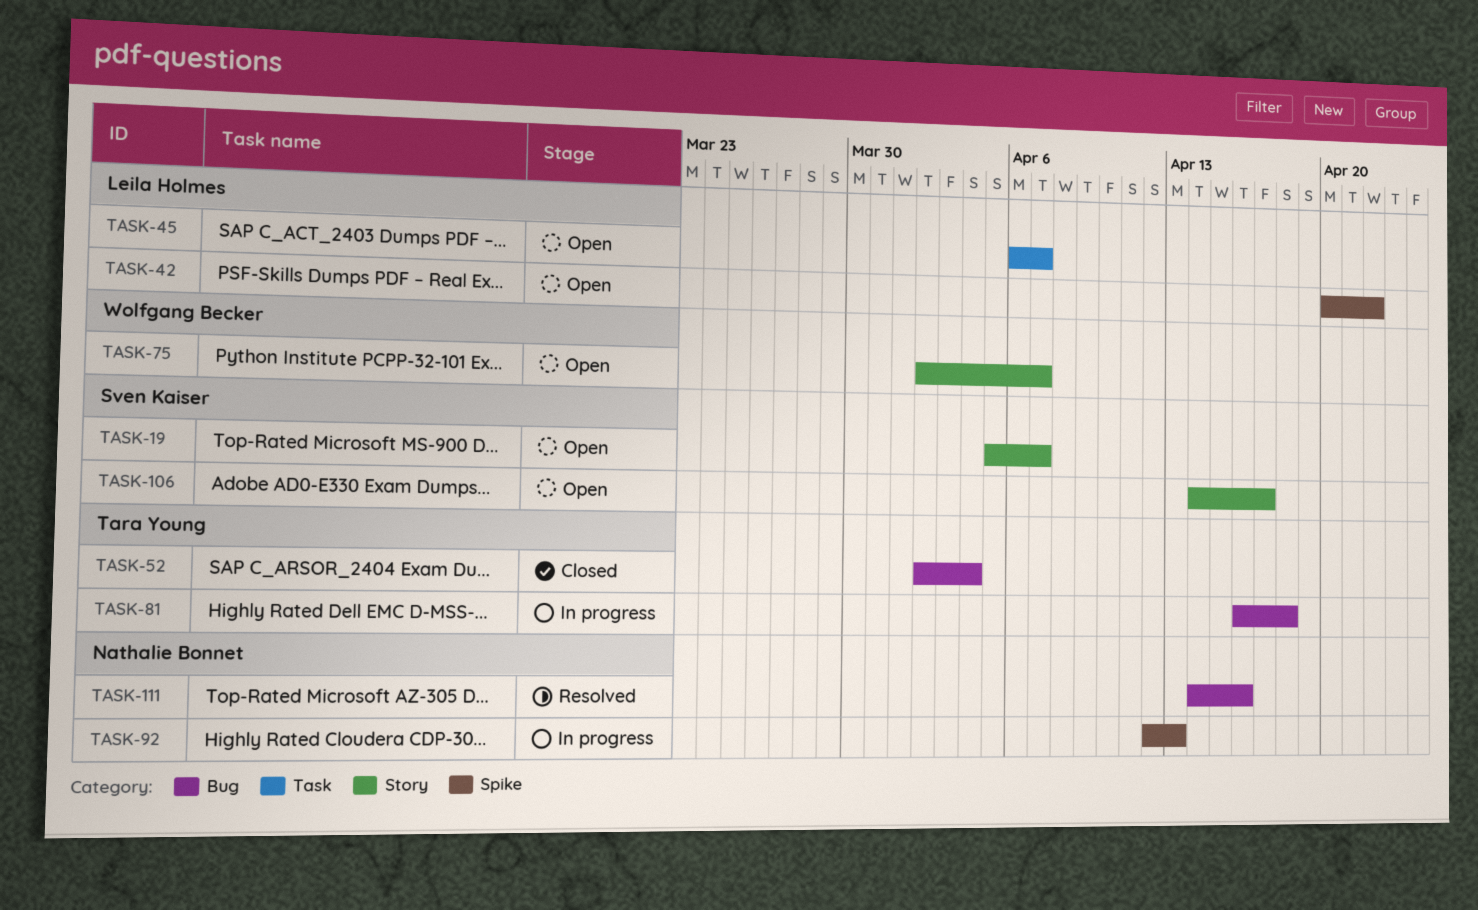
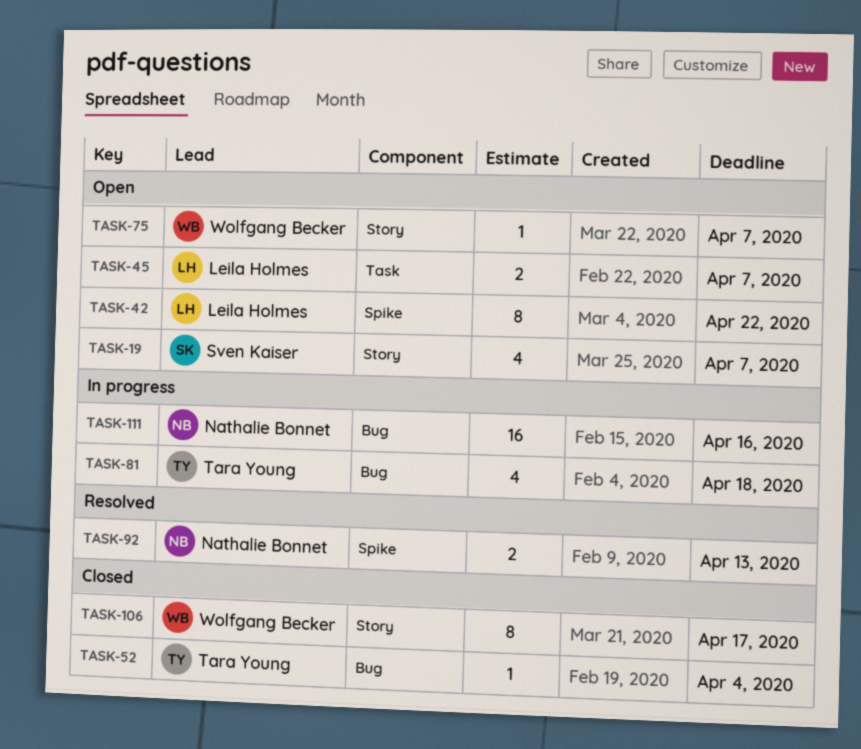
TASK-92, status: In progress -> Resolved
TASK-106, status: Open -> Closed
TASK-106, owner: Sven Kaiser -> Wolfgang Becker
TASK-111, status: Resolved -> In progress

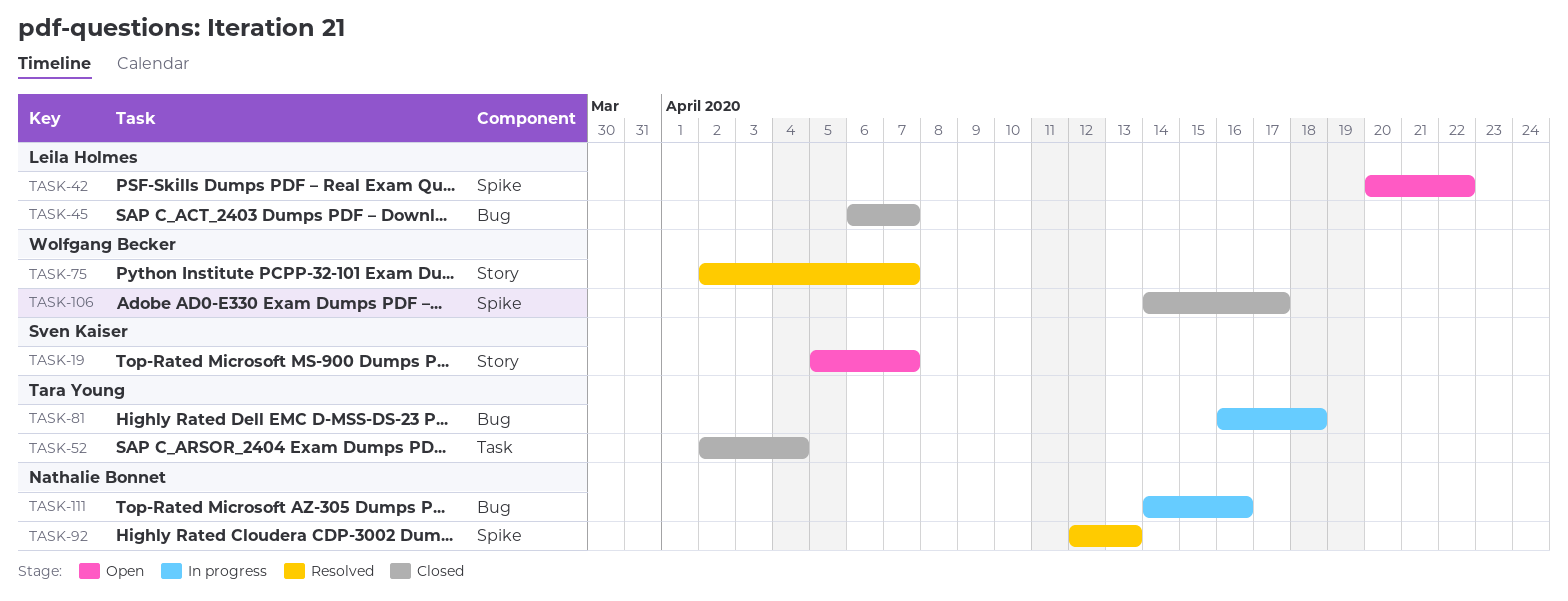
TASK-45, status: Open -> Closed
TASK-45, label: Task -> Bug
TASK-52, label: Bug -> Task
TASK-75, status: Open -> Resolved
TASK-106, label: Story -> Spike

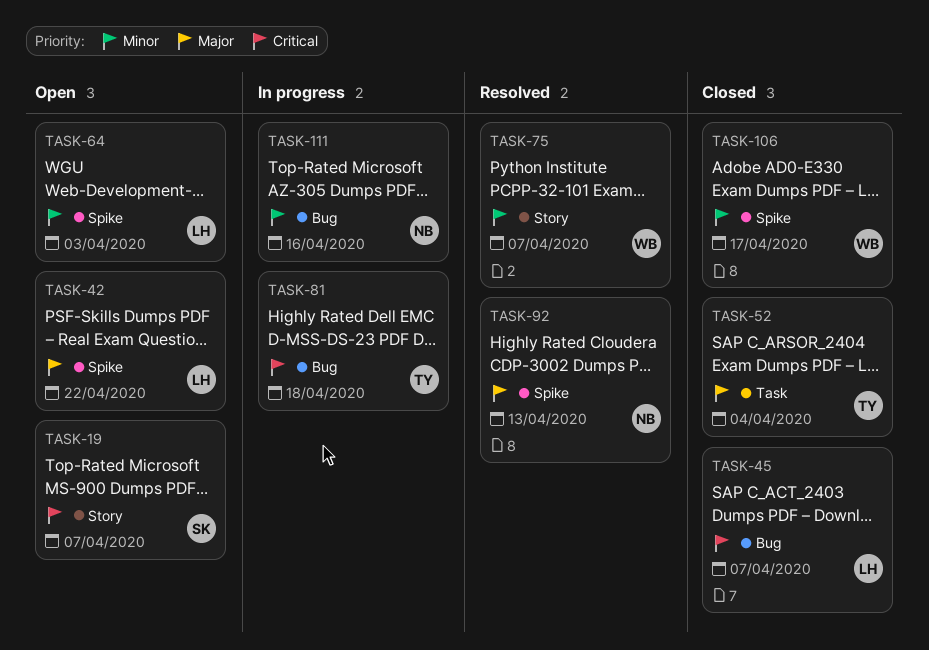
TASK-64: none -> present

